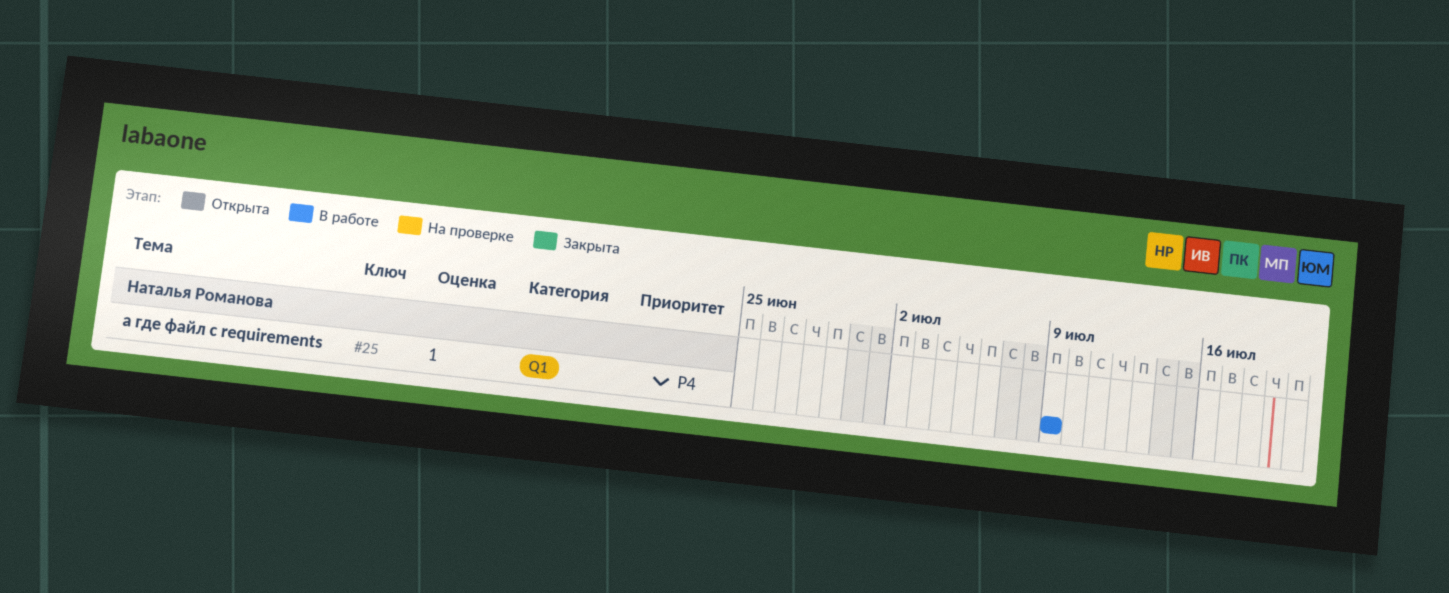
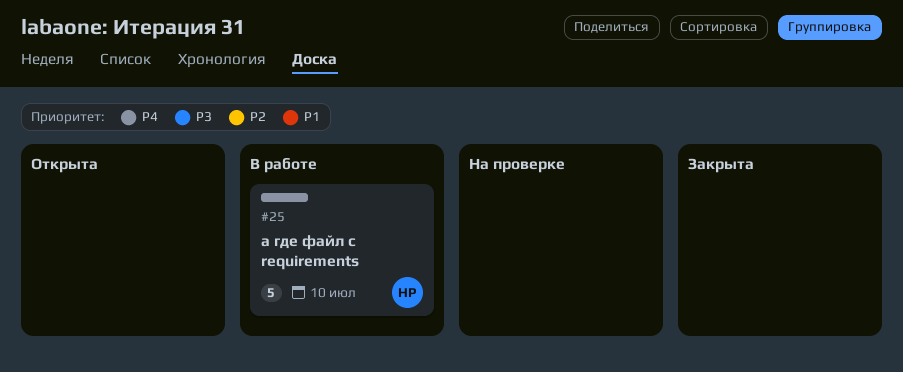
#25, estimate: 1 -> 5
#25, due: Jul 9 -> Jul 10

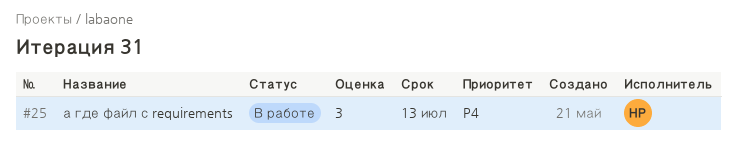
#25, estimate: 5 -> 3
#25, due: Jul 10 -> Jul 13

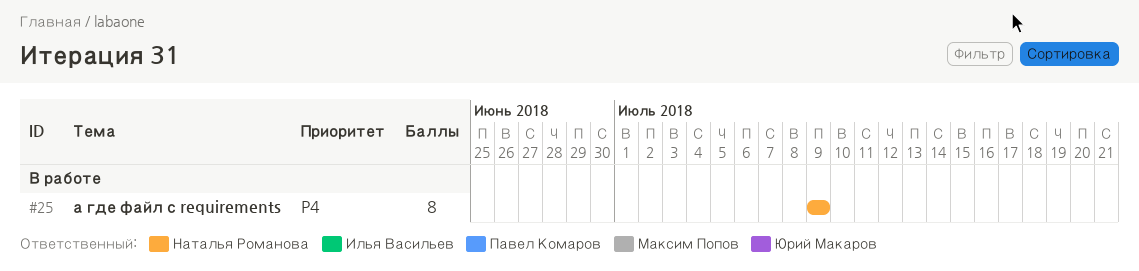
#25, estimate: 3 -> 8
#25, due: Jul 13 -> Jul 9

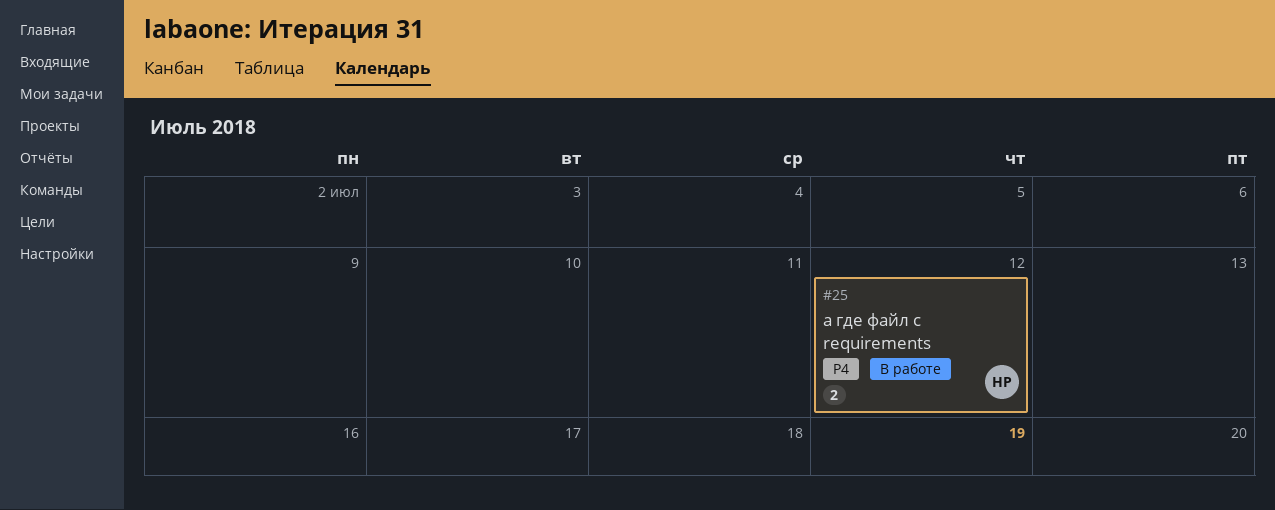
#25, estimate: 8 -> 2
#25, due: Jul 9 -> Jul 12

